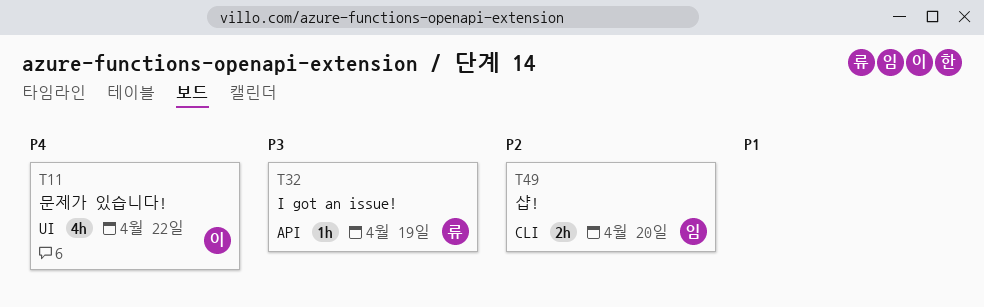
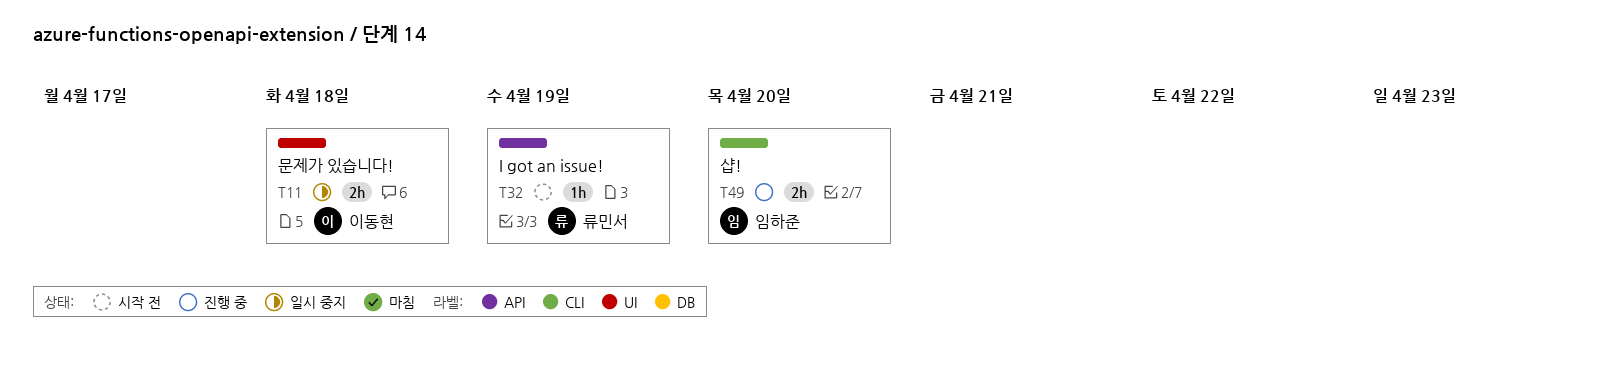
T11, estimate: 4h -> 2h
T11, due: Apr 22 -> Apr 18

